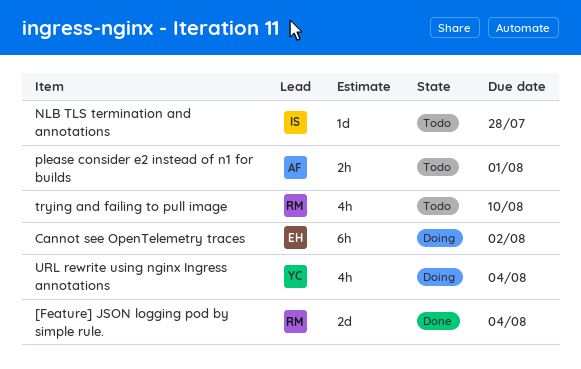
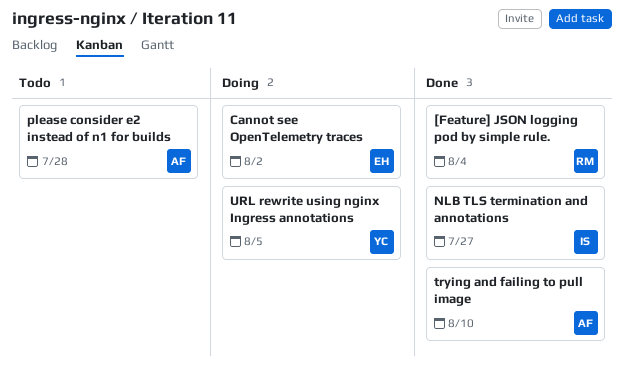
NLB TLS termination and annotations, status: Todo -> Done
NLB TLS termination and annotations, due: Jul 28 -> Jul 27
please consider e2 instead of n1 for builds, due: Aug 1 -> Jul 28
trying and failing to pull image, status: Todo -> Done
trying and failing to pull image, owner: RM -> AF
URL rewrite using nginx Ingress annotations, due: Aug 4 -> Aug 5

